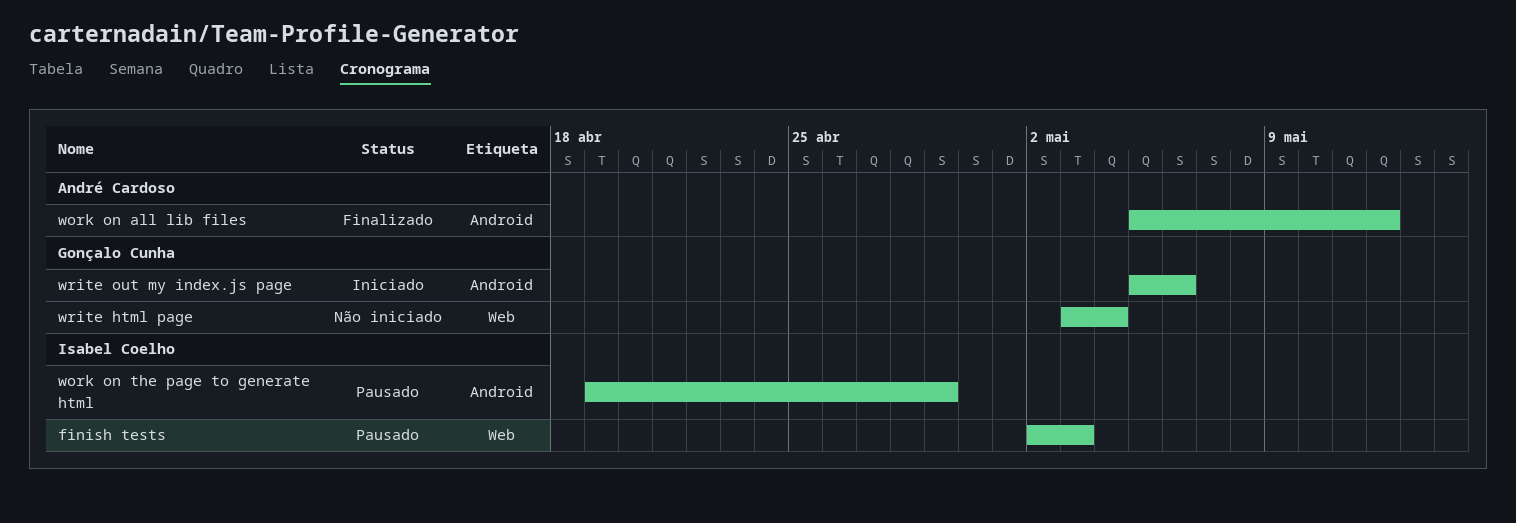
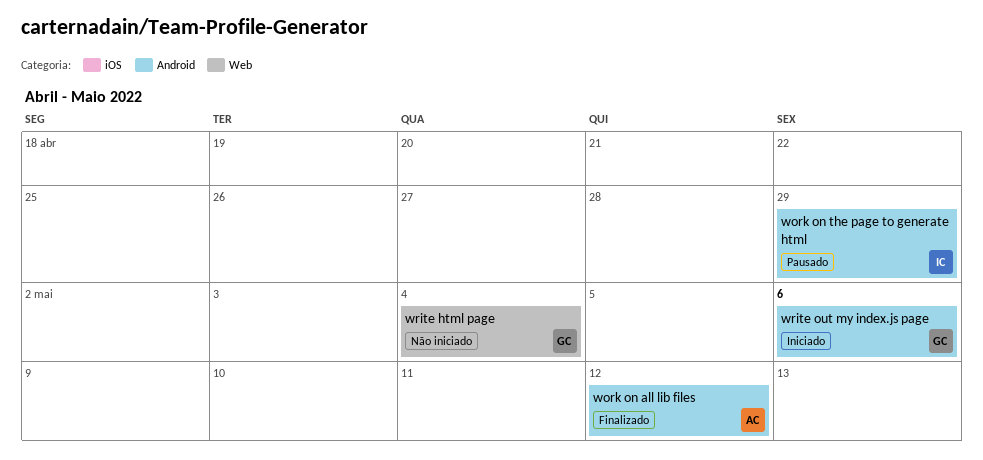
finish tests: present -> none

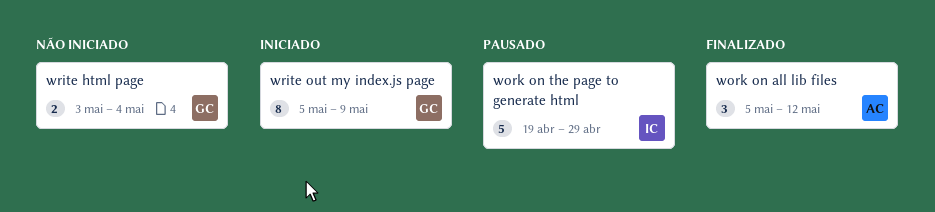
write out my index.js page, due: May 6 -> May 9

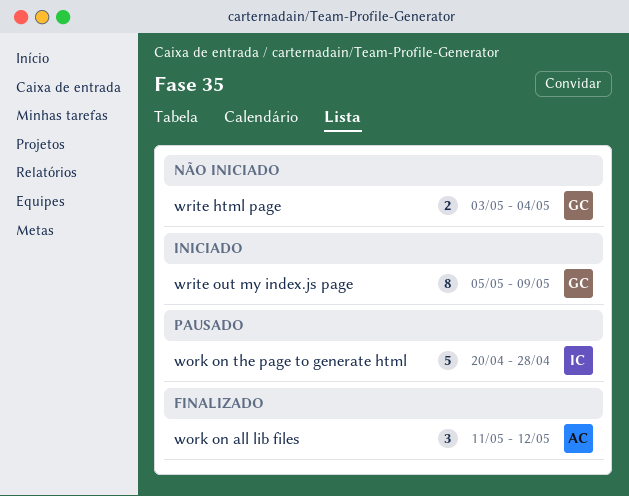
work on all lib files, start: May 5 -> May 11
work on the page to generate html, start: Apr 19 -> Apr 20
work on the page to generate html, due: Apr 29 -> Apr 28

